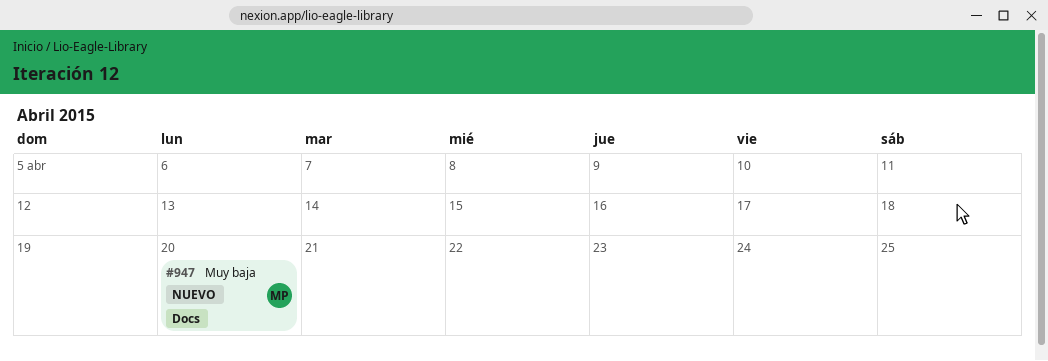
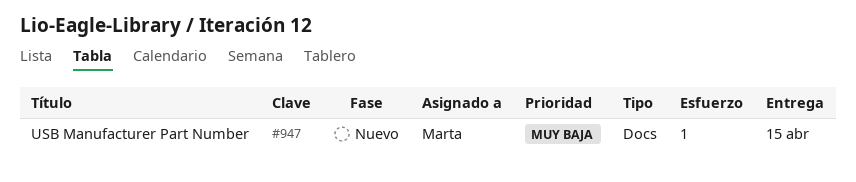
#947, due: Apr 20 -> Apr 15

